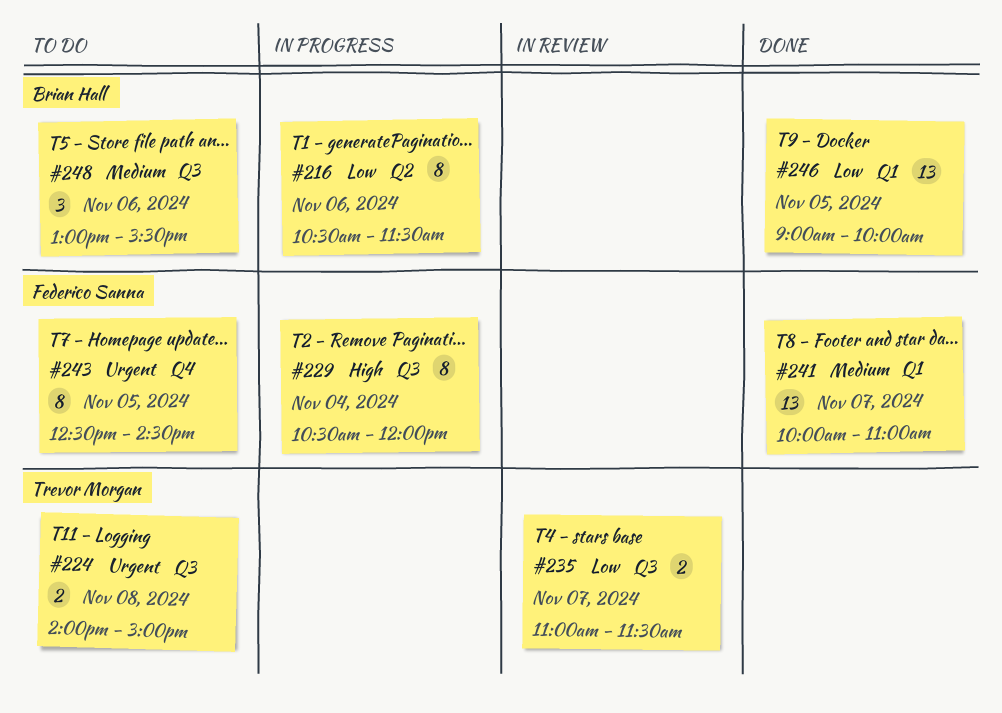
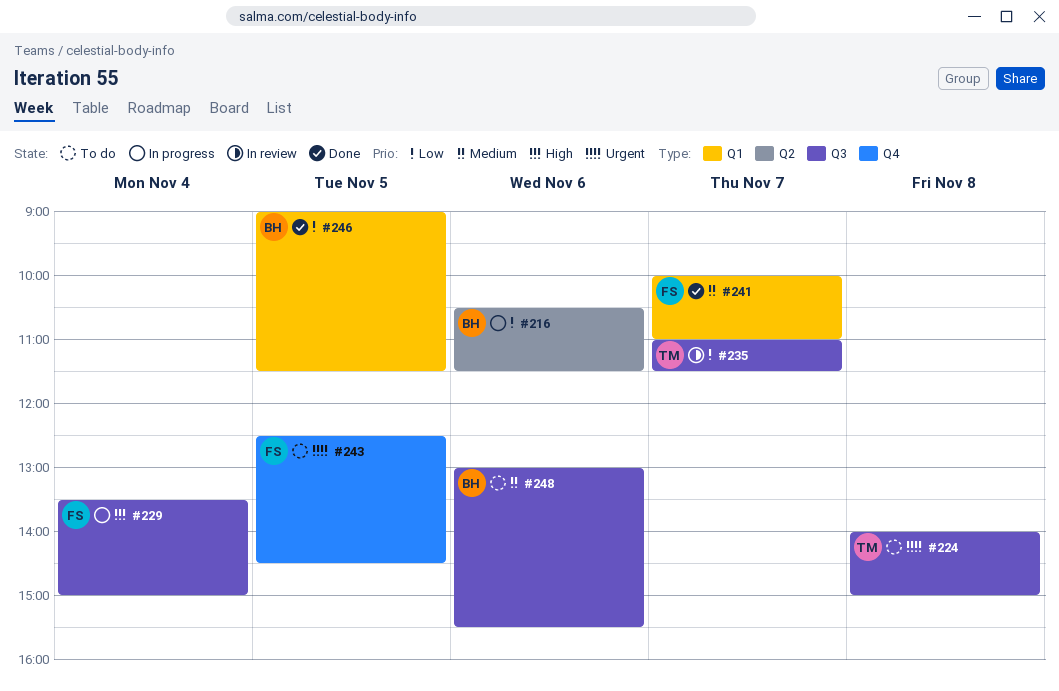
#229, begins: 10:30 -> 13:30
#229, ends: 12:00 -> 15:00
#246, ends: 10:00 -> 11:30

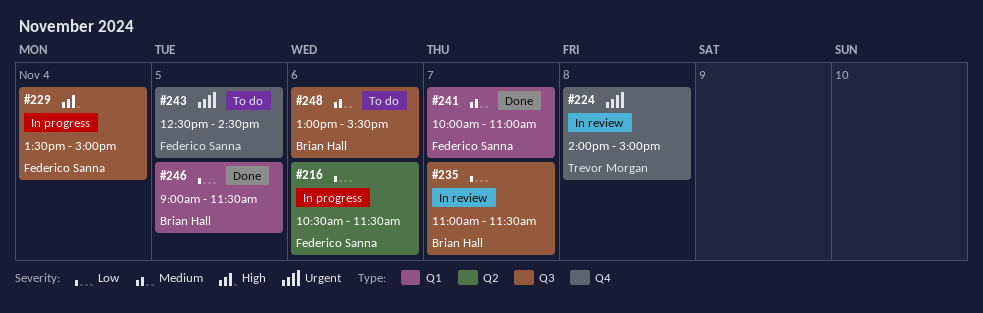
#216, owner: Brian Hall -> Federico Sanna
#224, status: To do -> In review
#224, label: Q3 -> Q4
#235, owner: Trevor Morgan -> Brian Hall

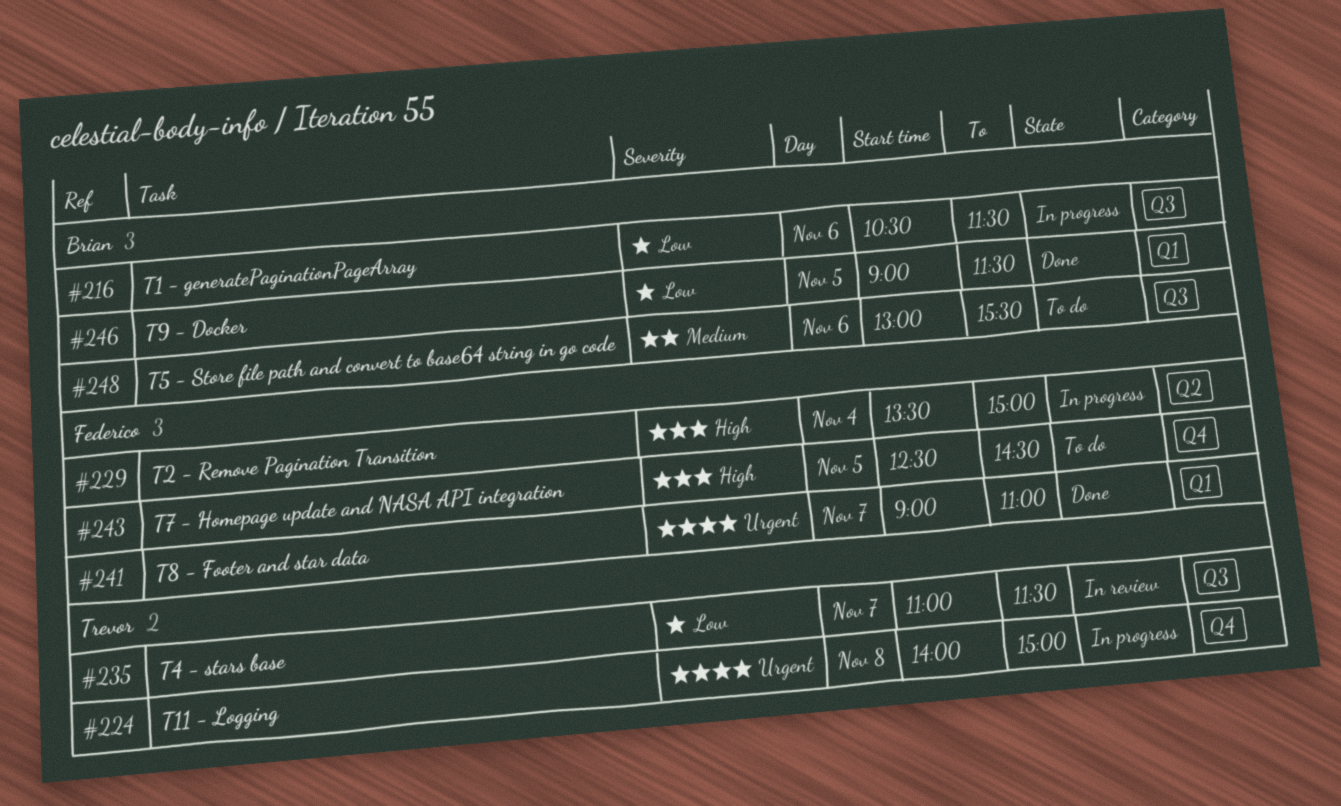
#216, owner: Federico Sanna -> Brian Hall
#216, label: Q2 -> Q3
#224, status: In review -> In progress
#229, label: Q3 -> Q2
#235, owner: Brian Hall -> Trevor Morgan
#241, priority: Medium -> Urgent
#241, begins: 10:00 -> 09:00
#243, priority: Urgent -> High

